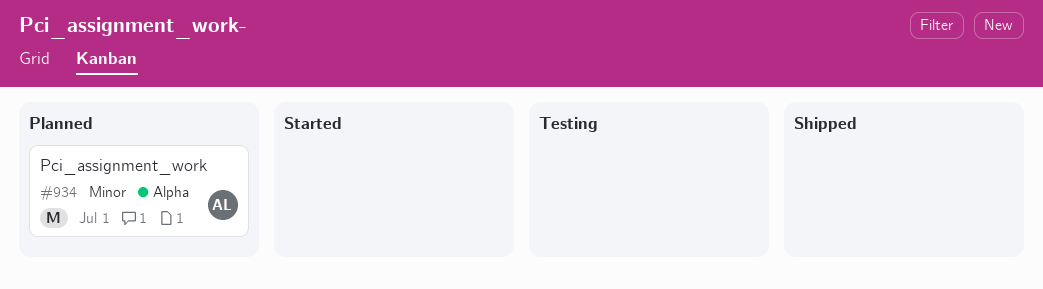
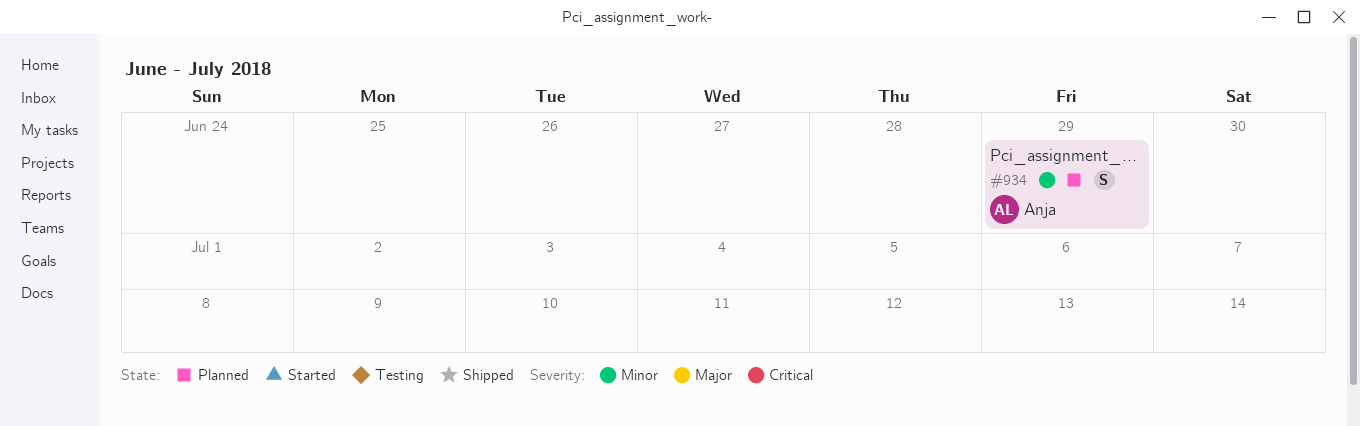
#934, estimate: M -> S
#934, due: Jul 1 -> Jun 29

